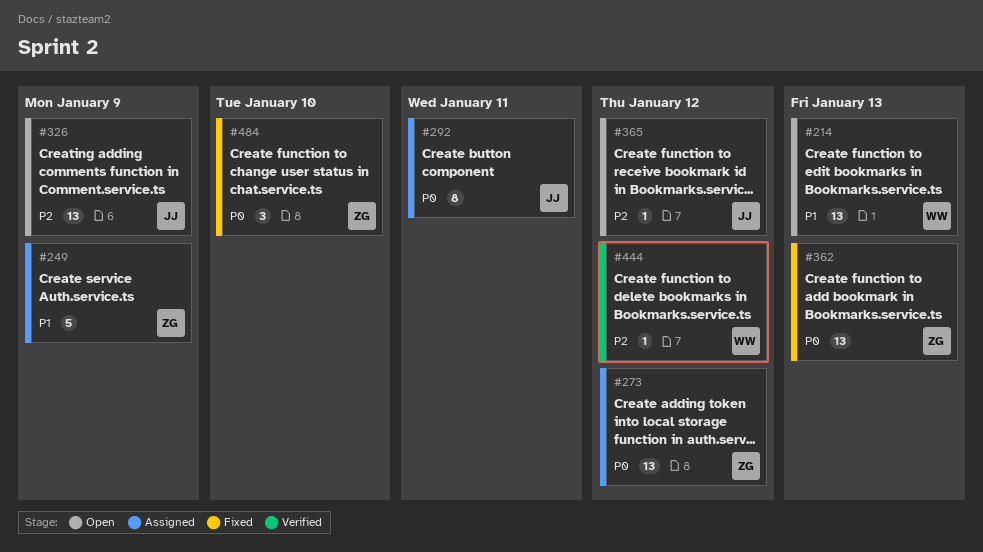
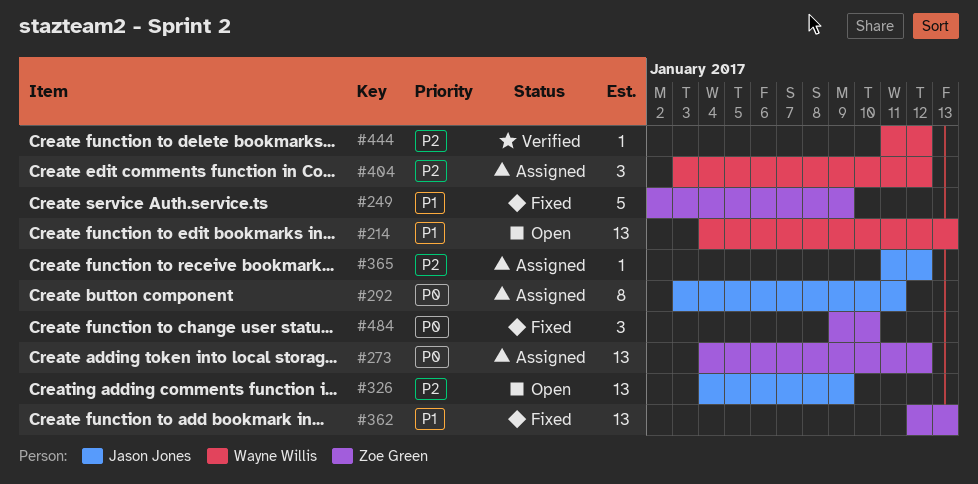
#249, status: Assigned -> Fixed
#362, priority: P0 -> P1
#365, status: Open -> Assigned
#404: none -> present

